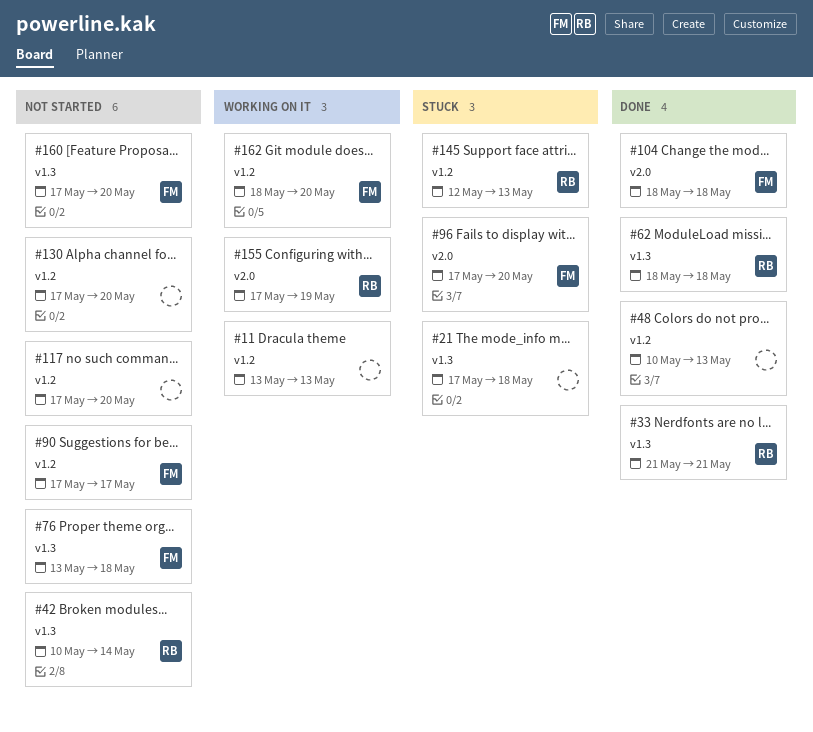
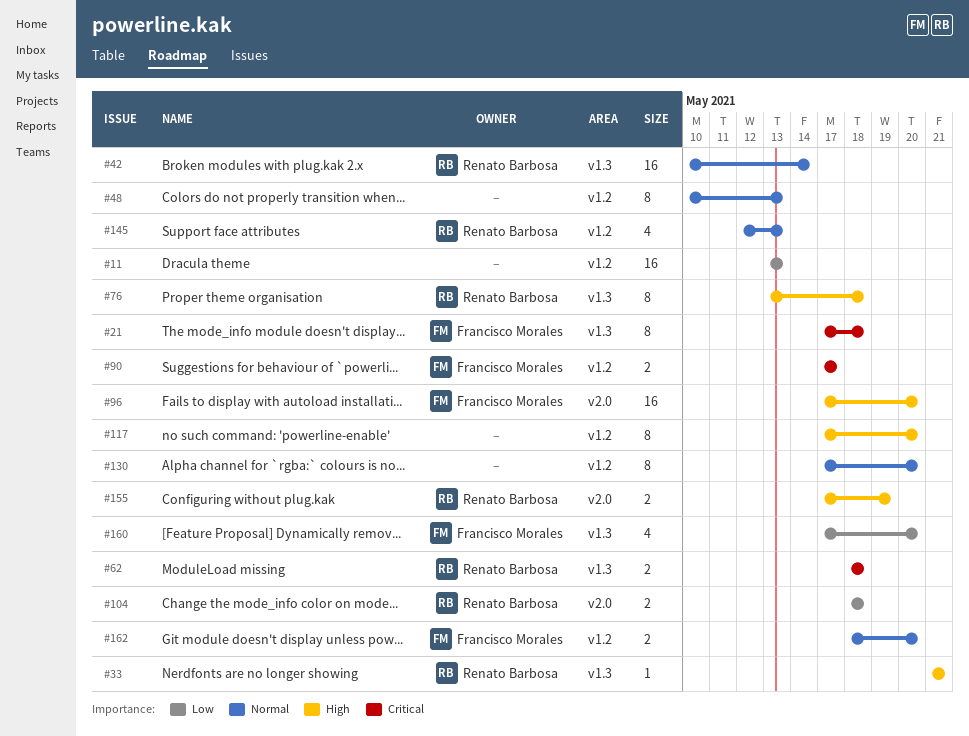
#21, owner: none -> Francisco Morales
#76, owner: Francisco Morales -> Renato Barbosa
#104, owner: Francisco Morales -> Renato Barbosa

